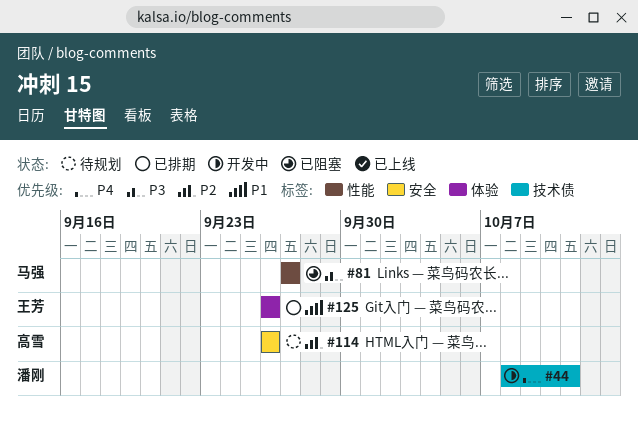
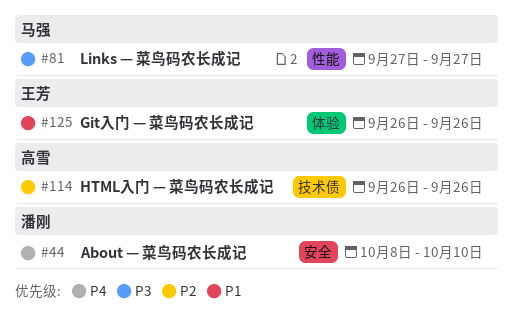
#44, label: 技术债 -> 安全
#44, due: Oct 11 -> Oct 10
#114, label: 安全 -> 技术债

